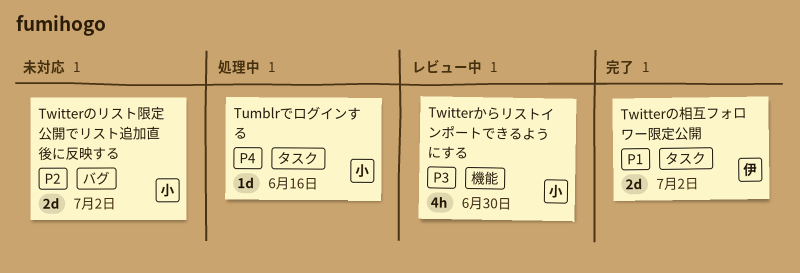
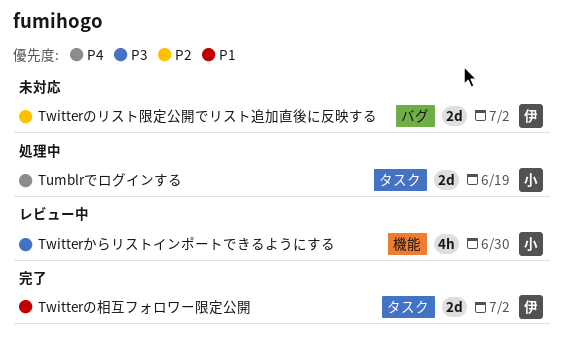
Tumblrでログインする, estimate: 1d -> 2d
Tumblrでログインする, due: Jun 16 -> Jun 19
Twitterのリスト限定公開でリスト追加直後に反映する, owner: 小 -> 伊

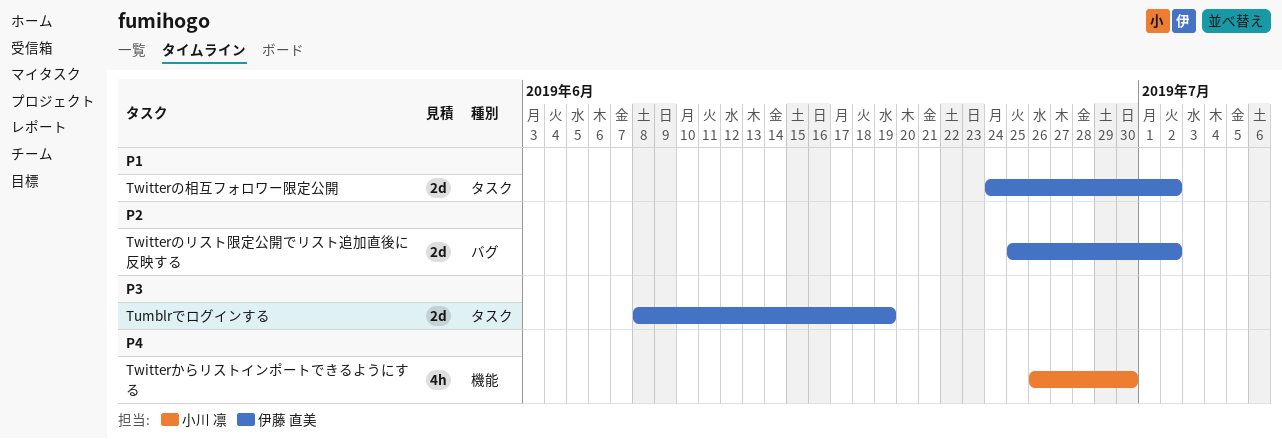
Tumblrでログインする, owner: 小川 凛 -> 伊藤 直美
Tumblrでログインする, priority: P4 -> P3
Twitterからリストインポートできるようにする, priority: P3 -> P4

